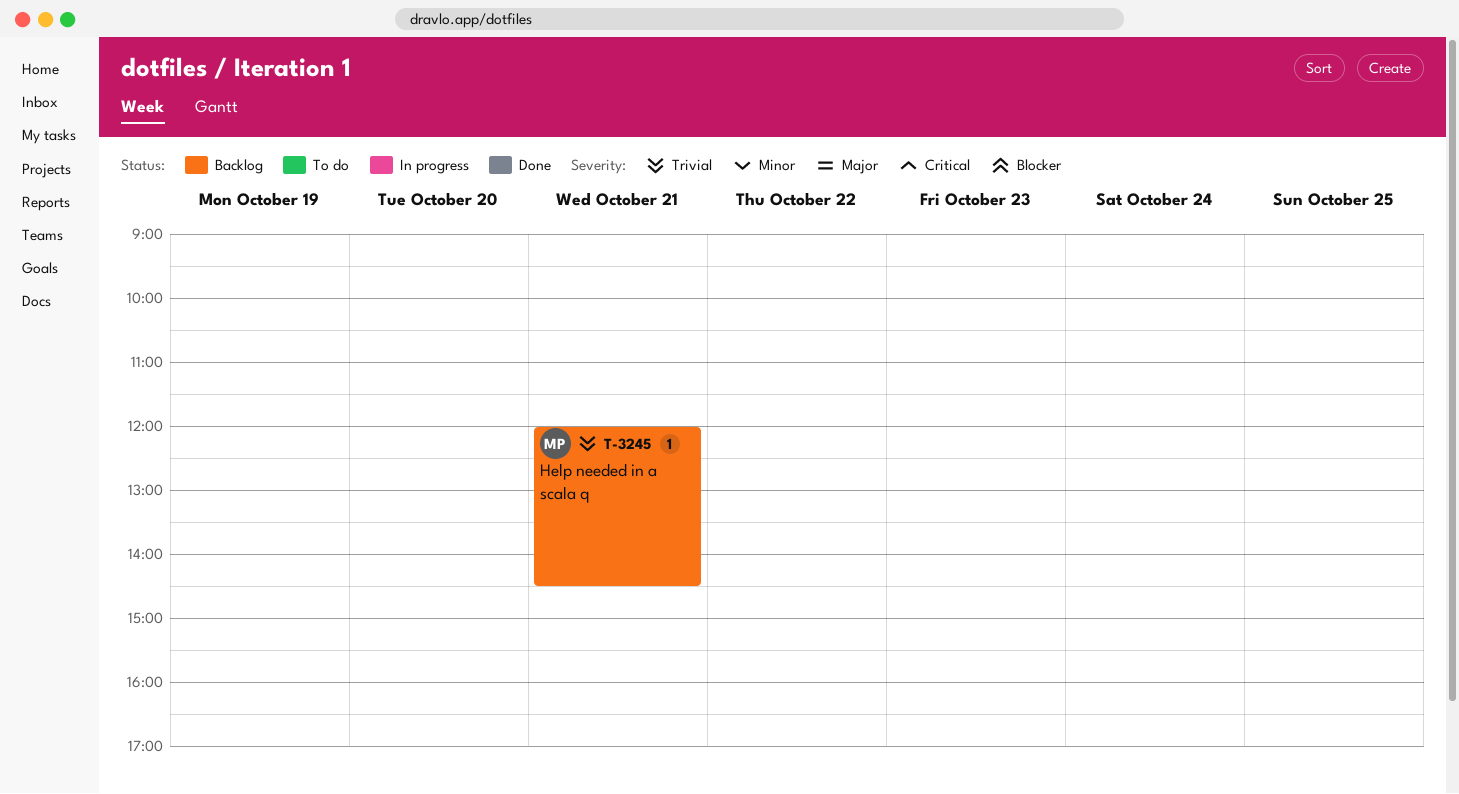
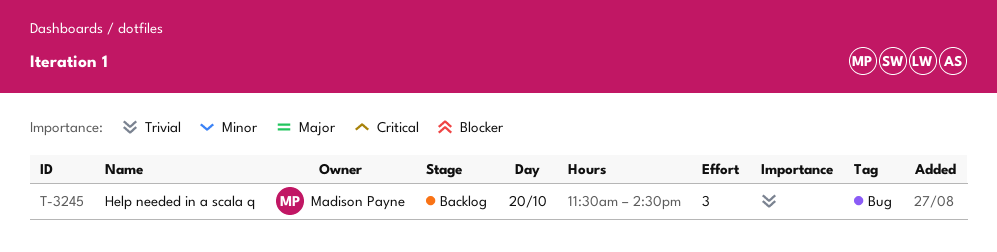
T-3245, estimate: 1 -> 3
T-3245, day: Oct 21 -> Oct 20
T-3245, begins: 12:00 -> 11:30

